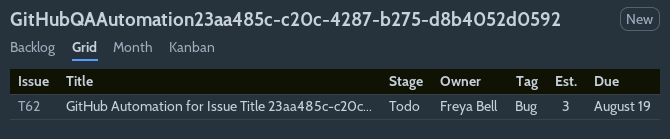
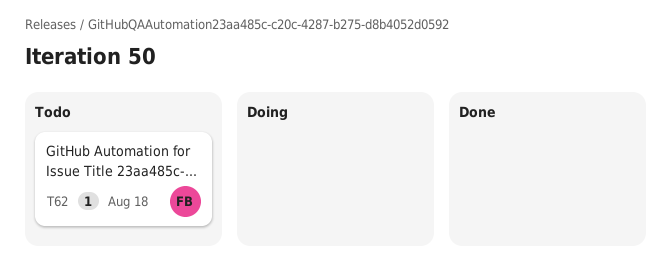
T62, estimate: 3 -> 1
T62, due: Aug 19 -> Aug 18

